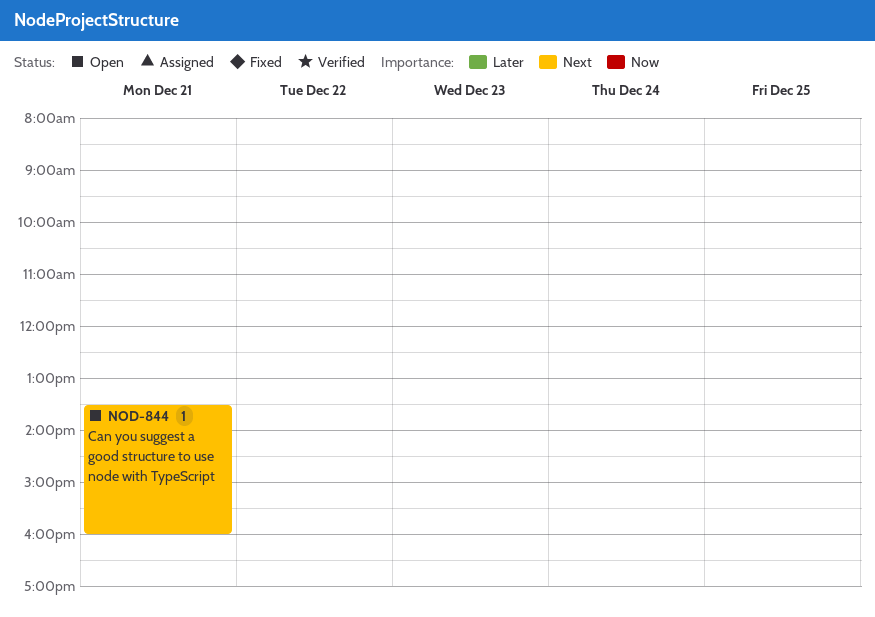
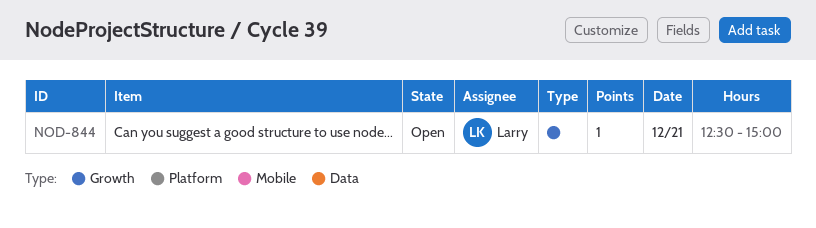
NOD-844, begins: 13:30 -> 12:30
NOD-844, ends: 16:00 -> 15:00

